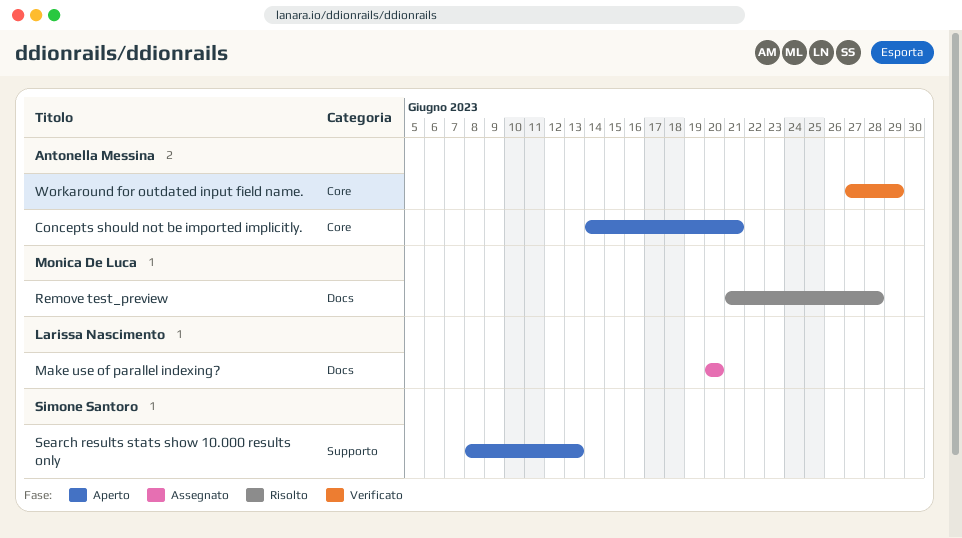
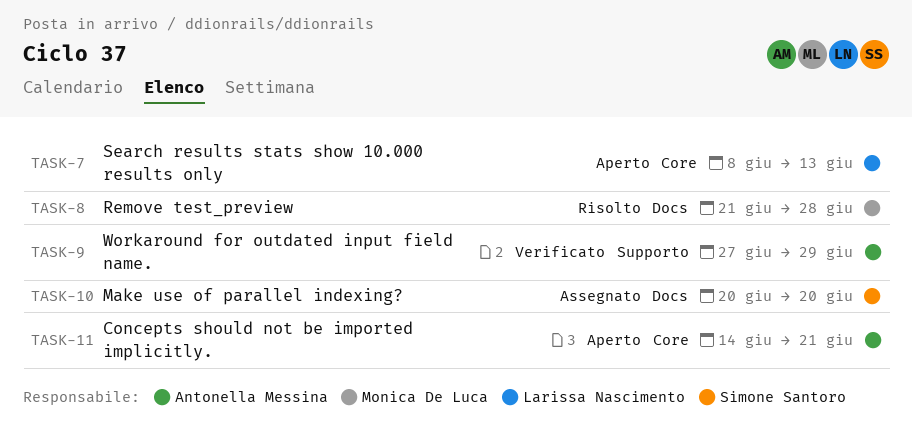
Make use of parallel indexing?, owner: Larissa Nascimento -> Simone Santoro
Search results stats show 10.000 results only, owner: Simone Santoro -> Larissa Nascimento
Search results stats show 10.000 results only, label: Supporto -> Core
Workaround for outdated input field name., label: Core -> Supporto

